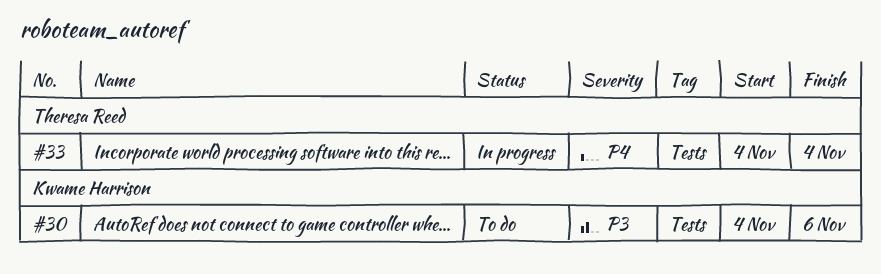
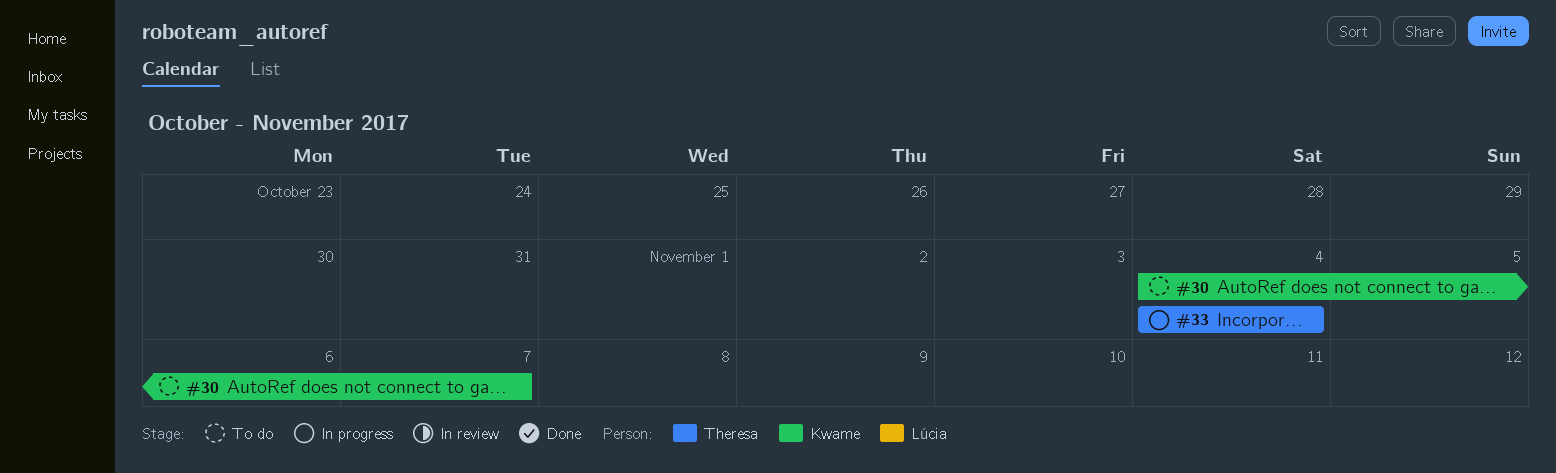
#30, due: Nov 6 -> Nov 7

